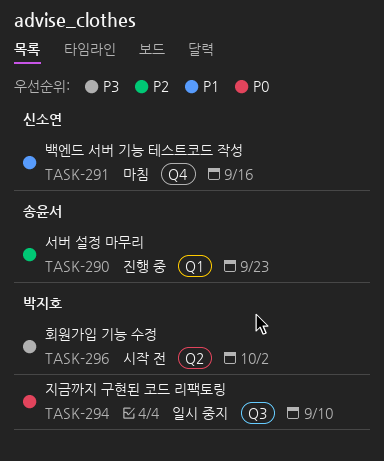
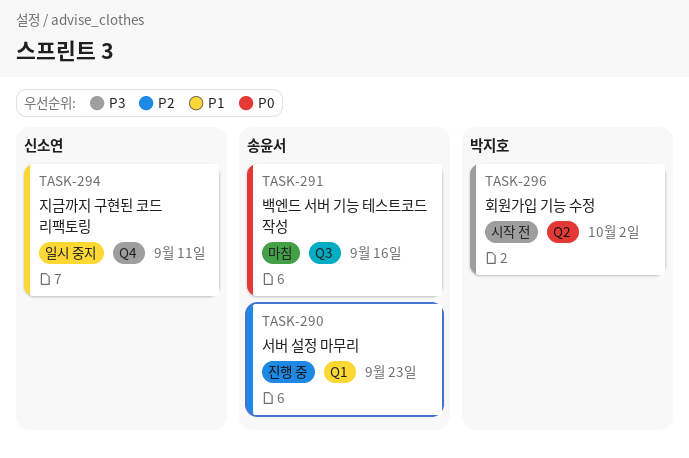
TASK-291, owner: 신소연 -> 송윤서
TASK-291, priority: P1 -> P0
TASK-291, label: Q4 -> Q3
TASK-294, owner: 박지호 -> 신소연
TASK-294, priority: P0 -> P1
TASK-294, label: Q3 -> Q4
TASK-294, due: Sep 10 -> Sep 11

